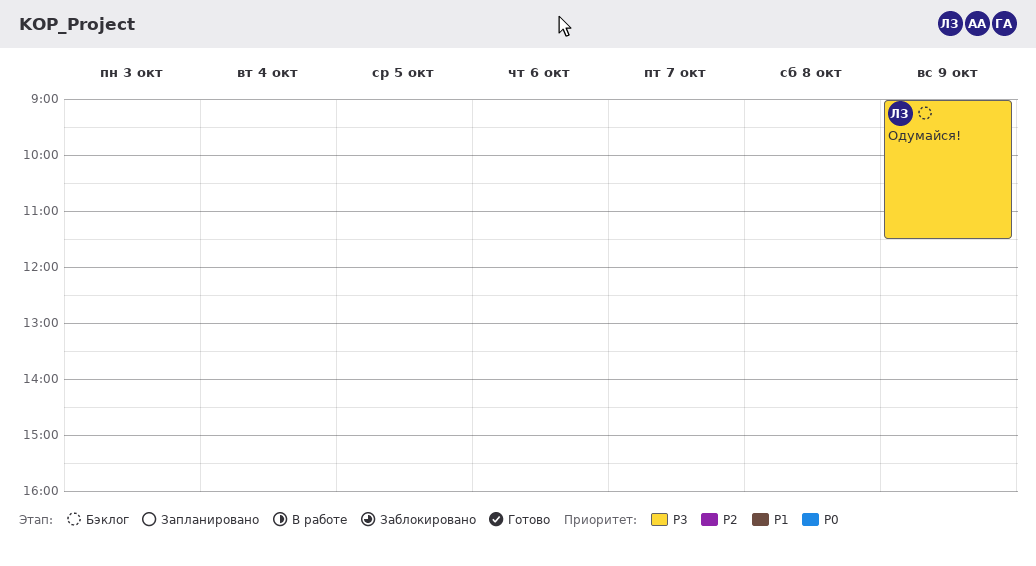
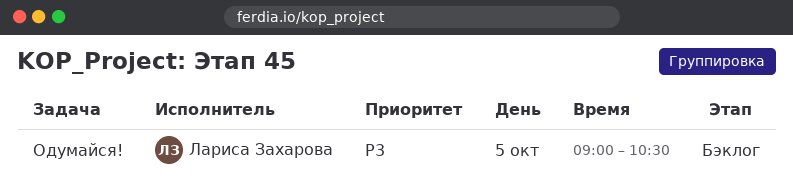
Одумайся!, day: Oct 9 -> Oct 5
Одумайся!, ends: 11:30 -> 10:30

